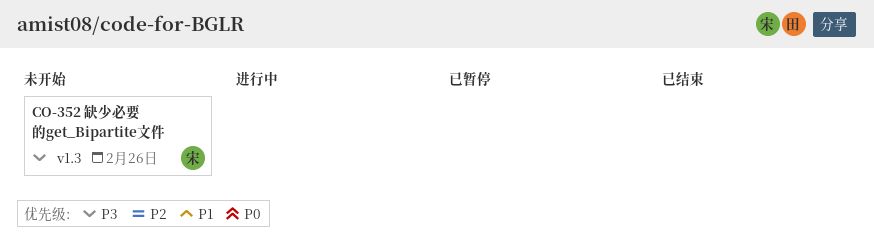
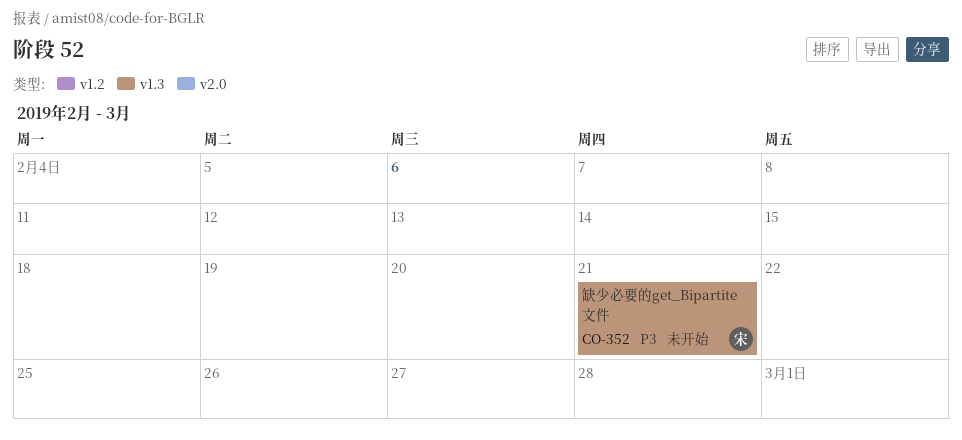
CO-352, due: Feb 26 -> Feb 21

